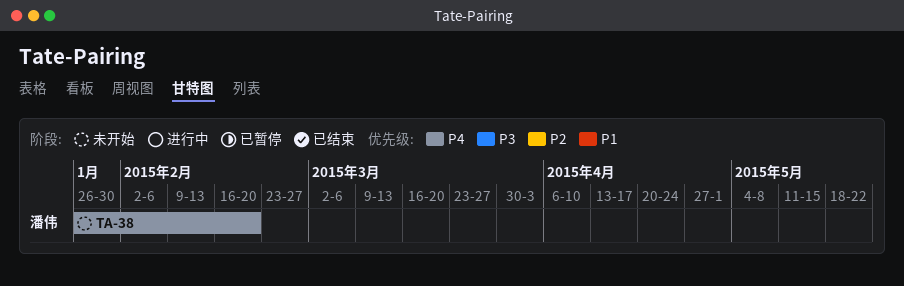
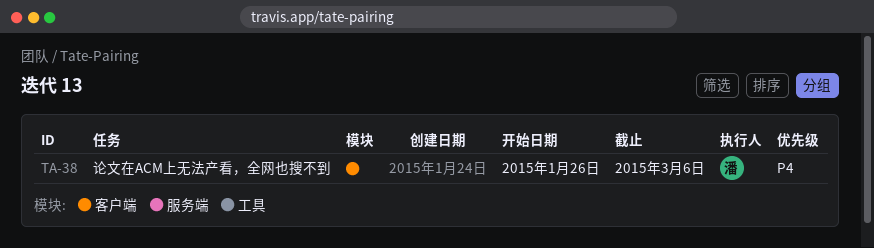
TA-38, due: Feb 20 -> Mar 6

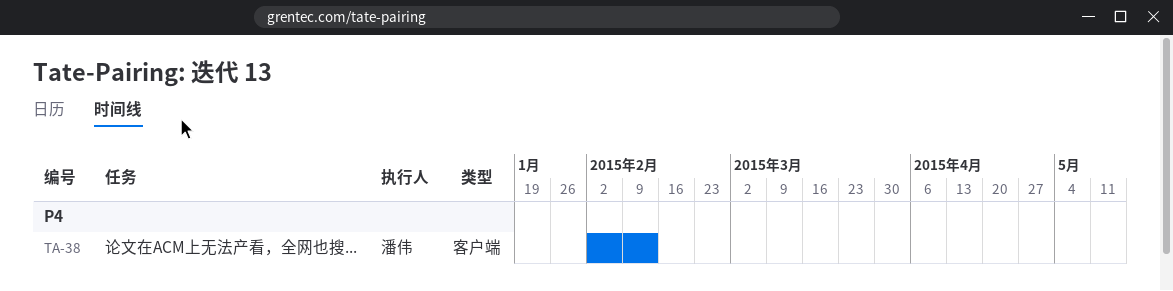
TA-38, start: Jan 26 -> Feb 2
TA-38, due: Mar 6 -> Feb 13

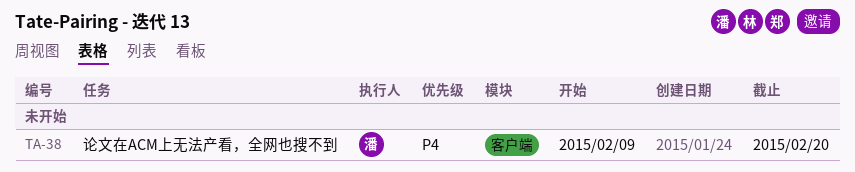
TA-38, start: Feb 2 -> Feb 9
TA-38, due: Feb 13 -> Feb 20

